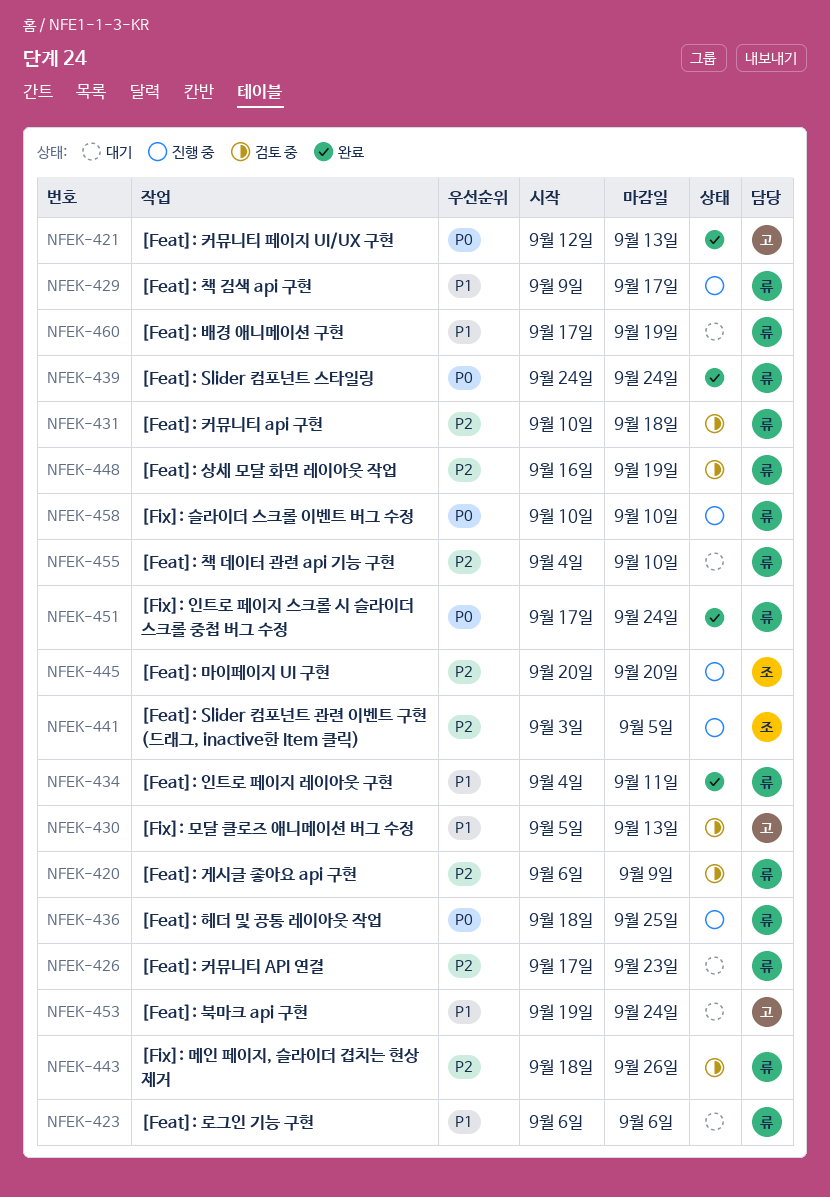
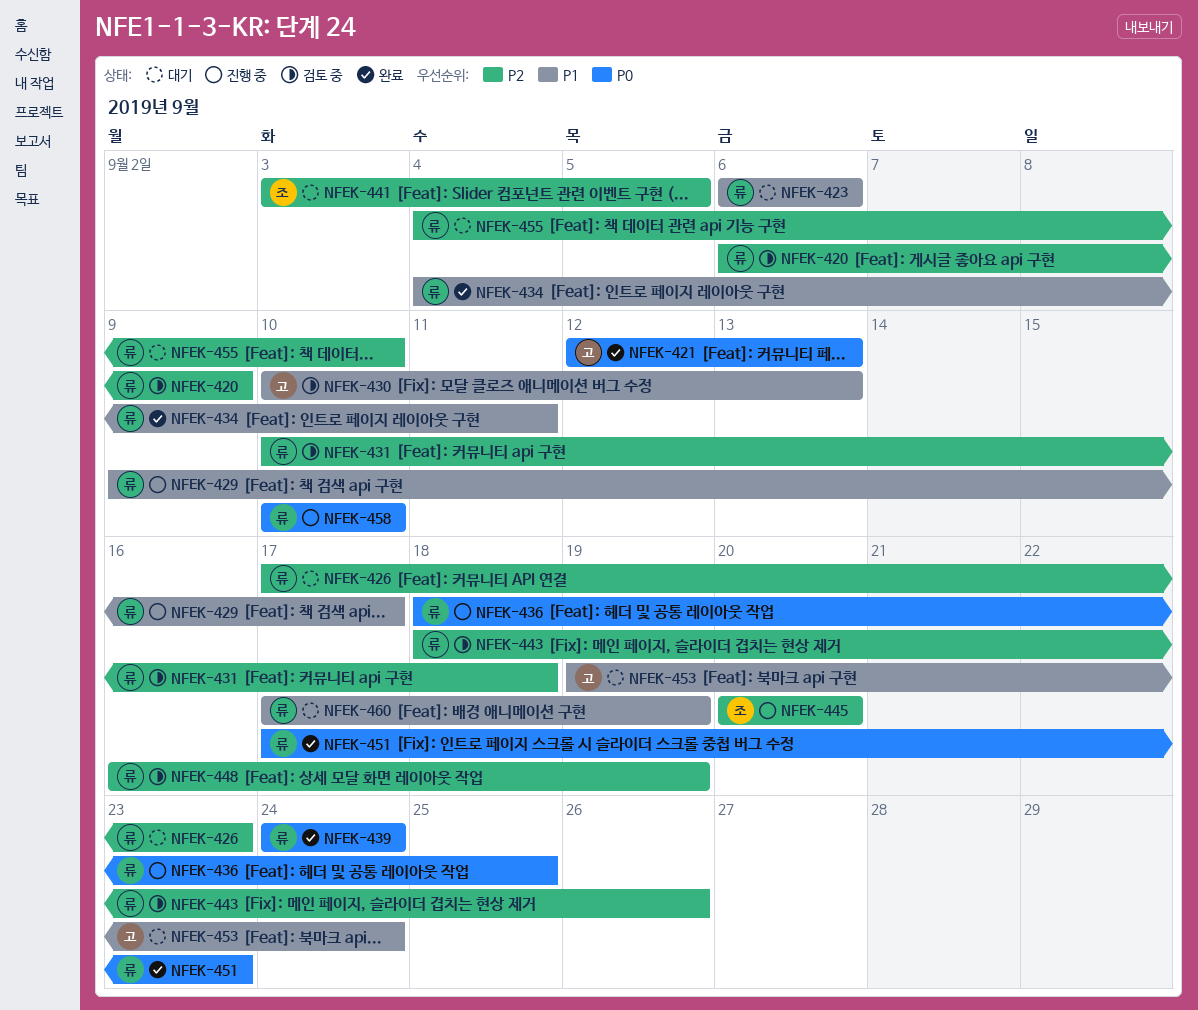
NFEK-430, start: Sep 5 -> Sep 10
NFEK-441, status: 진행 중 -> 대기
NFEK-451, due: Sep 24 -> Sep 23

